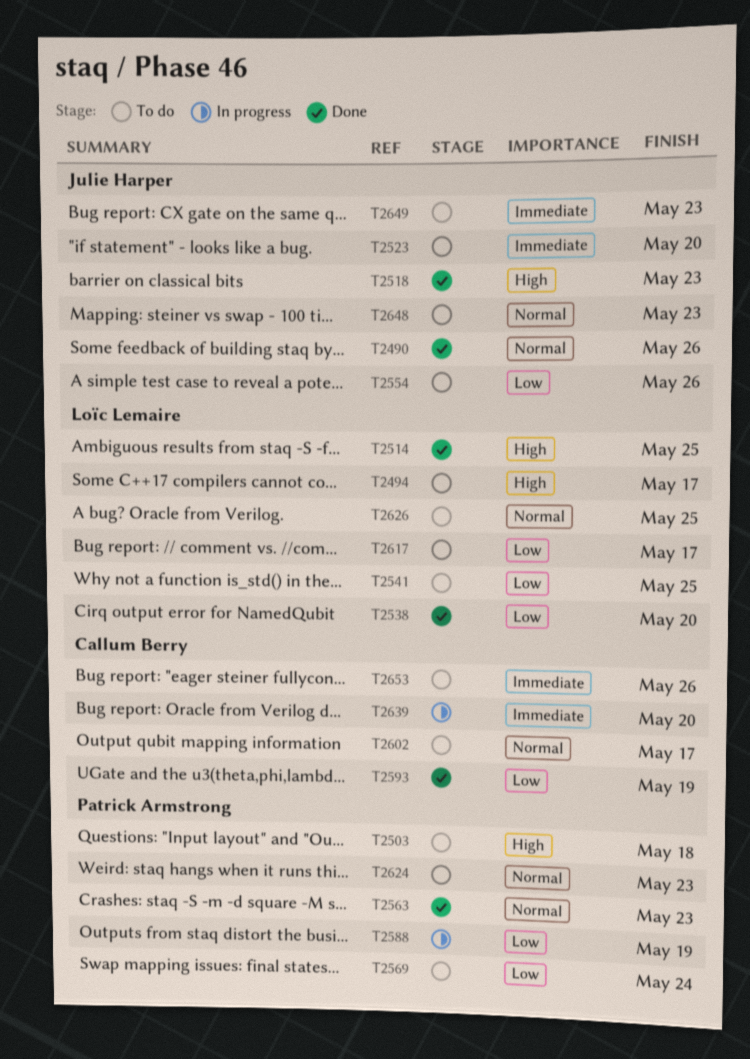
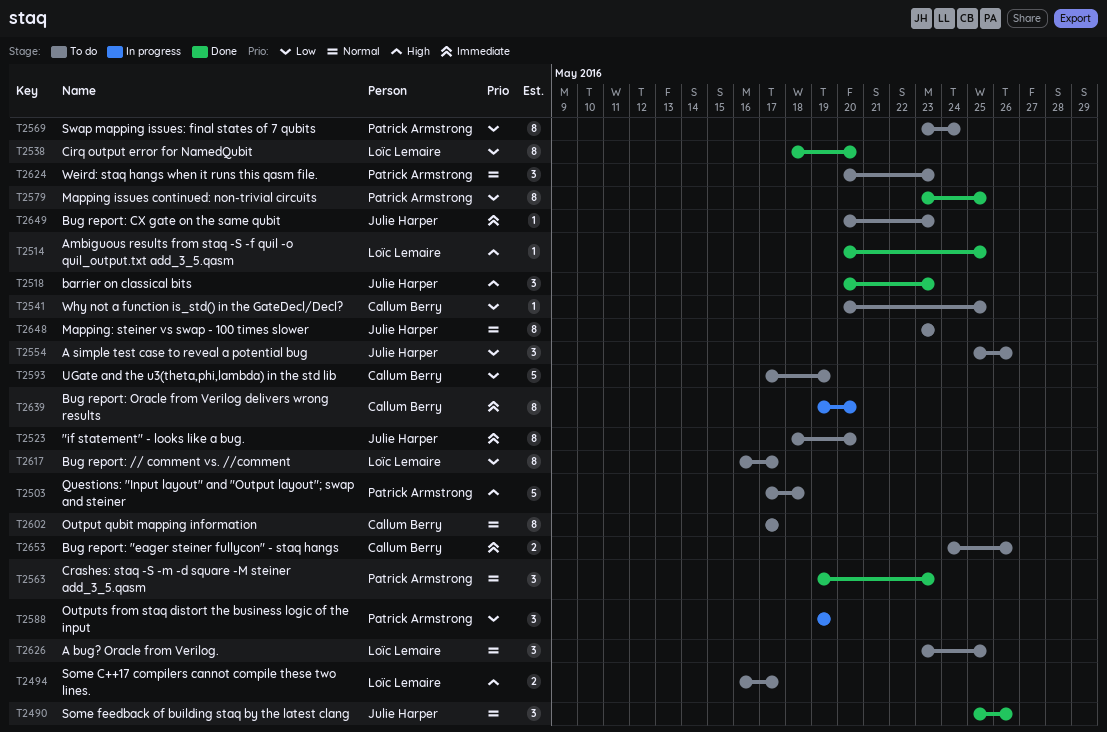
T2541, owner: Loïc Lemaire -> Callum Berry
T2579: none -> present
T2593, status: Done -> To do

